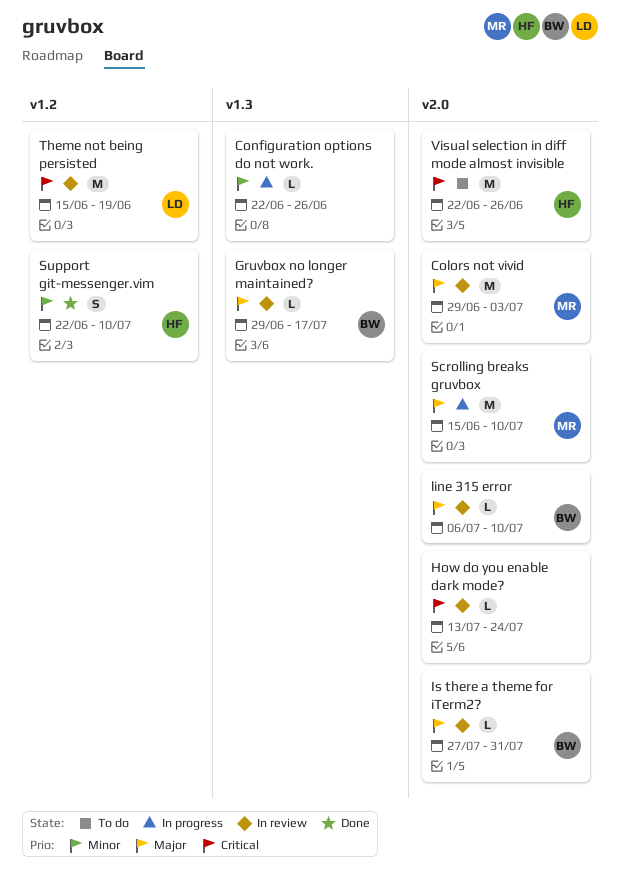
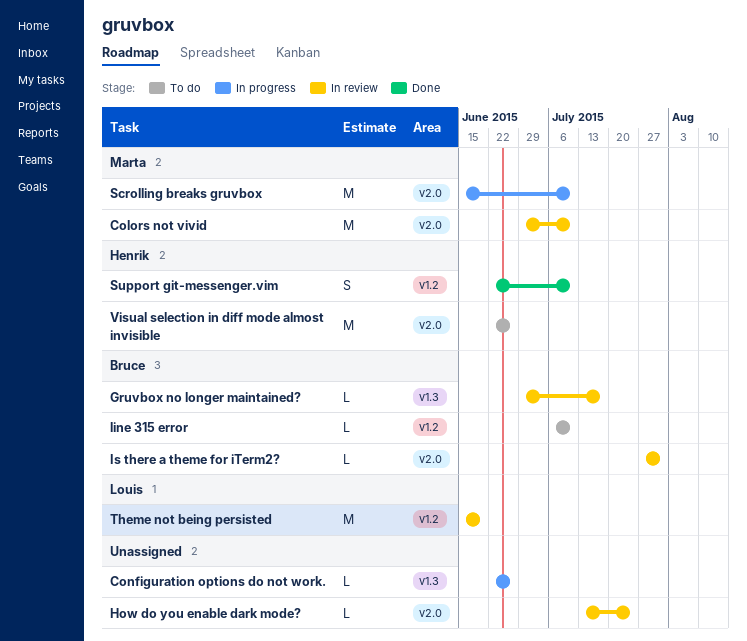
Colors not vivid, due: Jul 3 -> Jul 10
line 315 error, status: In review -> To do
line 315 error, label: v2.0 -> v1.2

